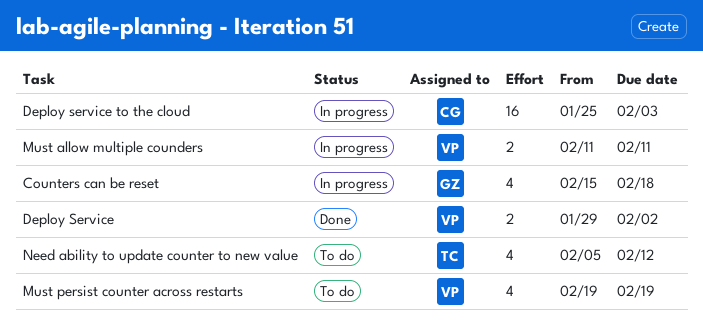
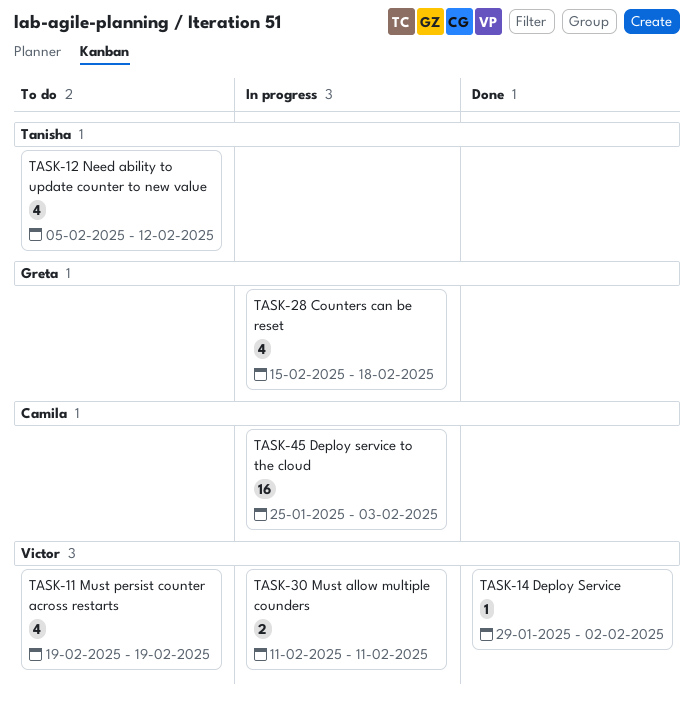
Deploy Service, estimate: 2 -> 1

